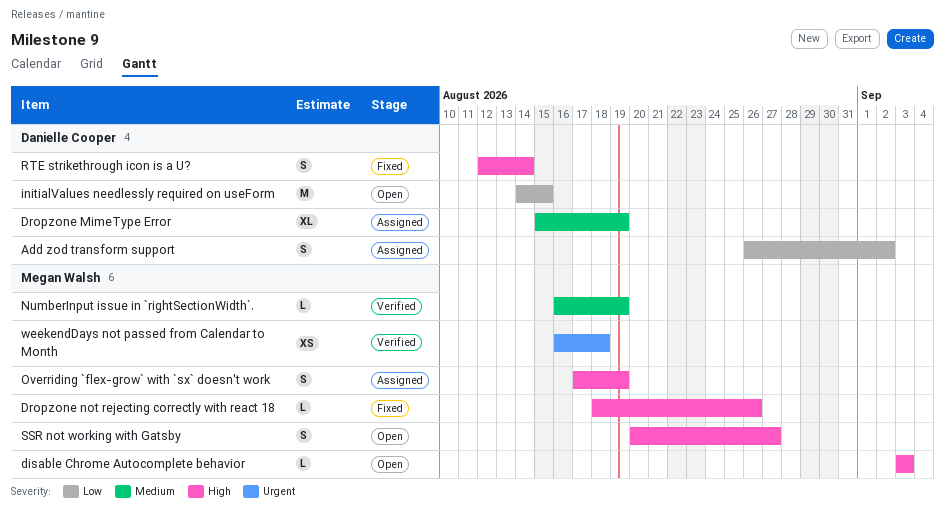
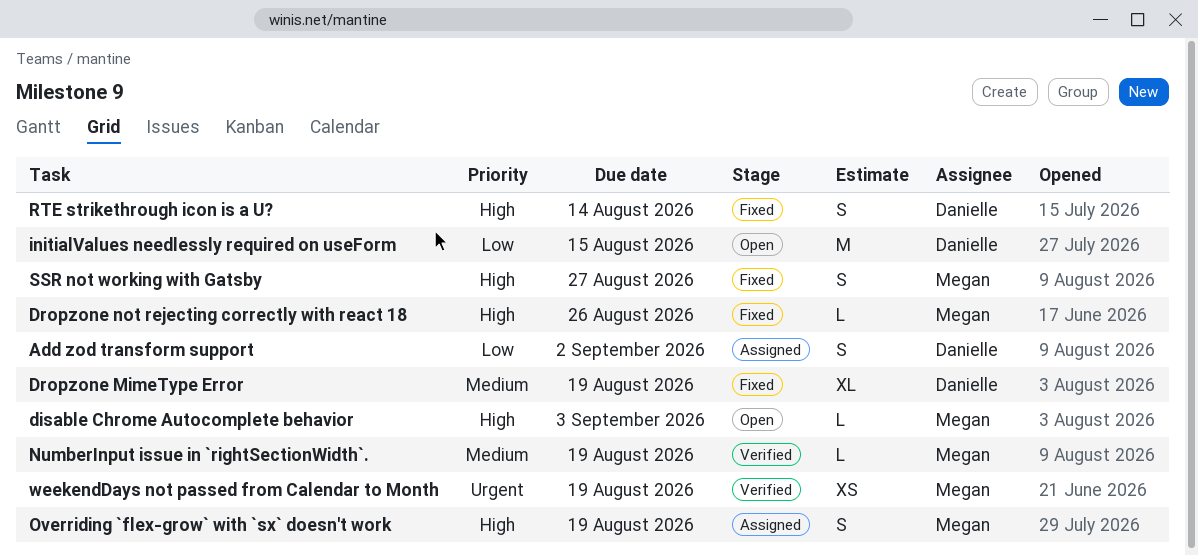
Dropzone MimeType Error, status: Assigned -> Fixed
SSR not working with Gatsby, status: Open -> Fixed
weekendDays not passed from Calendar to Month, due: Aug 18 -> Aug 19

